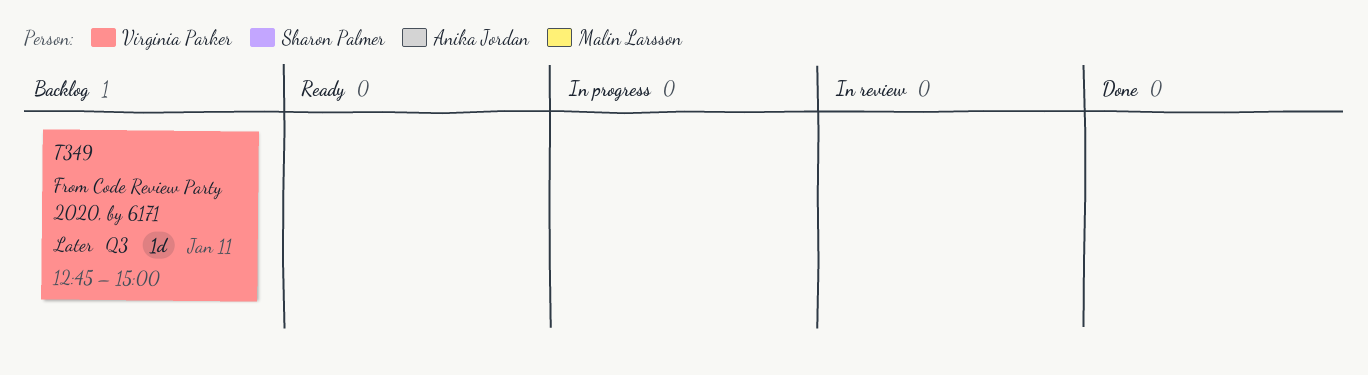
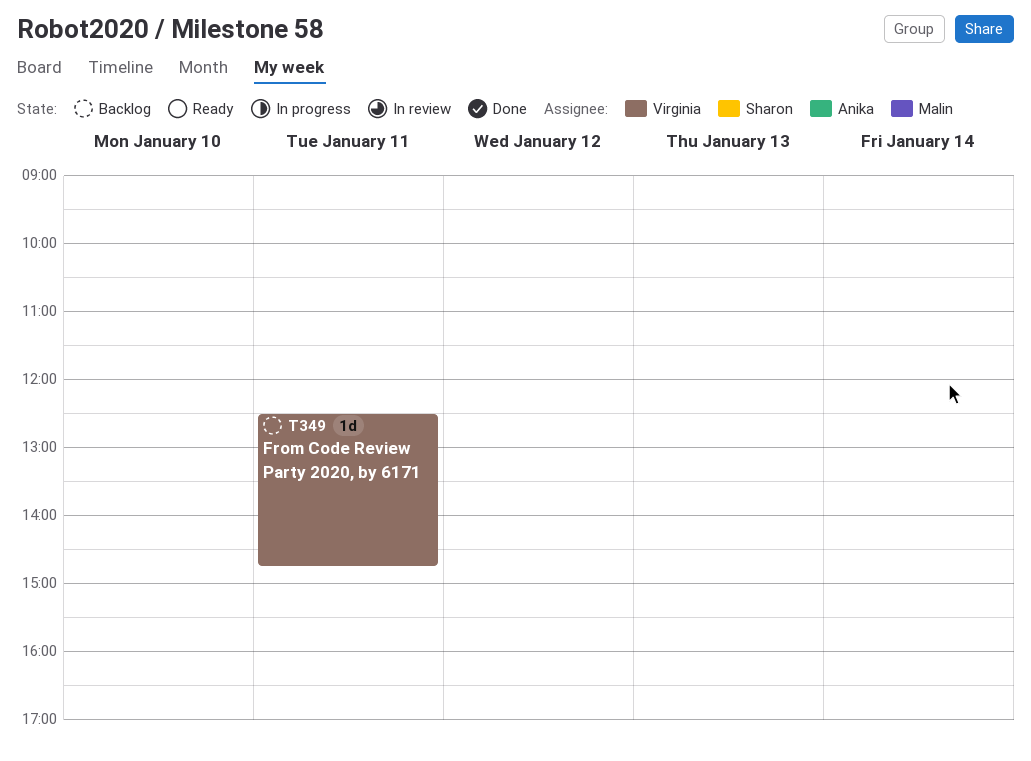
T349, begins: 12:45 -> 12:30
T349, ends: 15:00 -> 14:45

